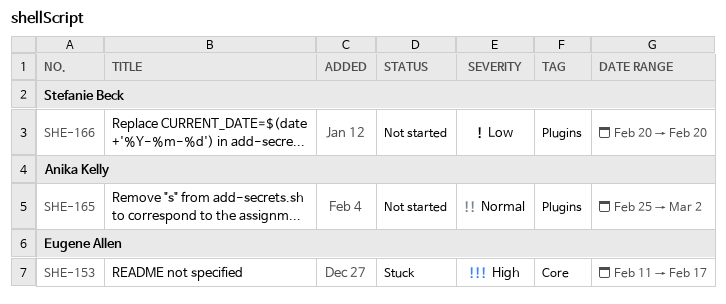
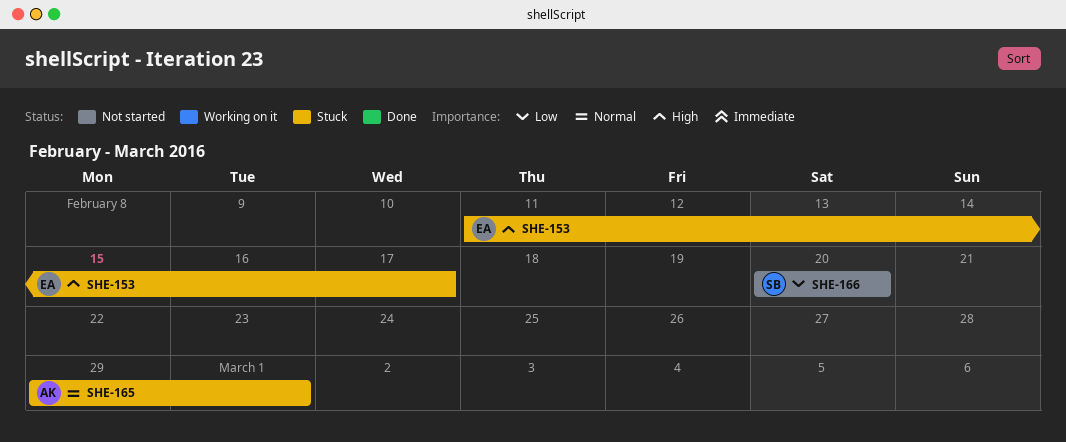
SHE-165, status: Not started -> Stuck
SHE-165, start: Feb 25 -> Feb 29
SHE-165, due: Mar 2 -> Mar 1

